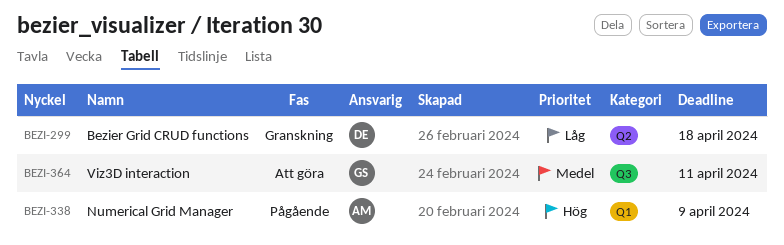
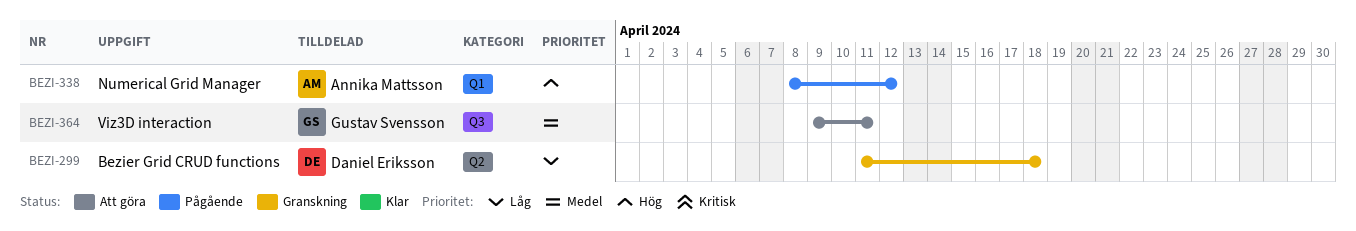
BEZI-338, due: Apr 9 -> Apr 12

